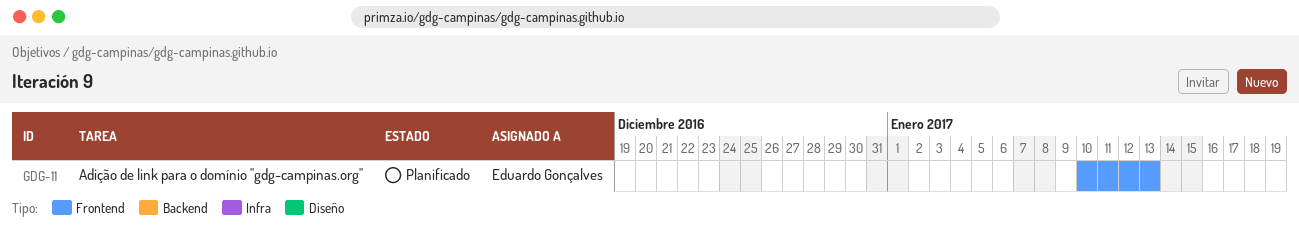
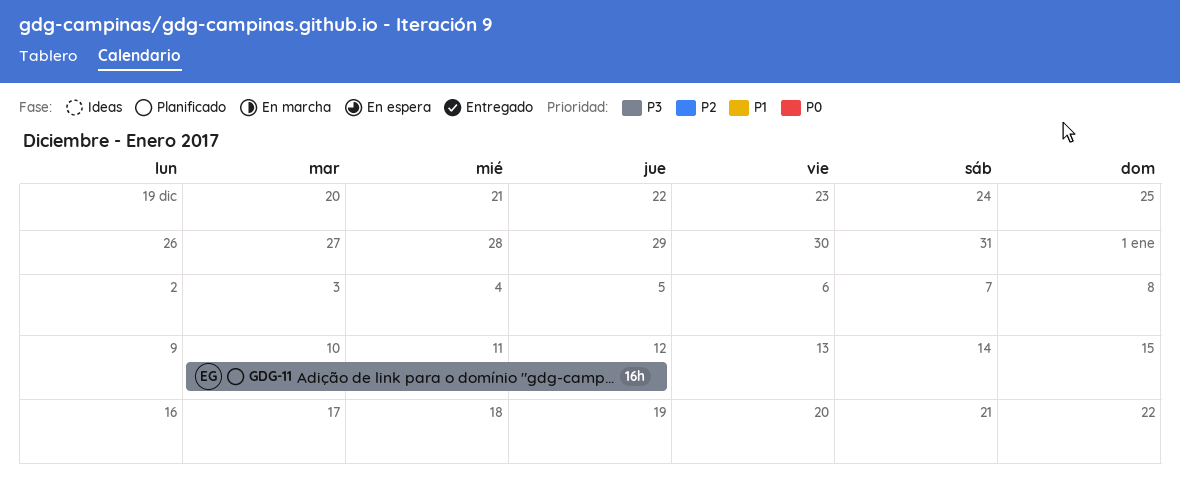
GDG-11, due: Jan 13 -> Jan 12

